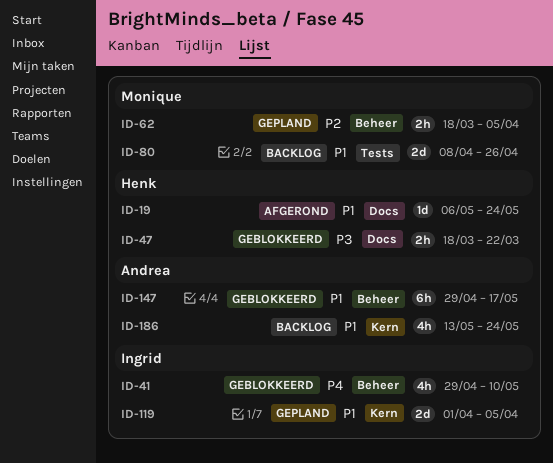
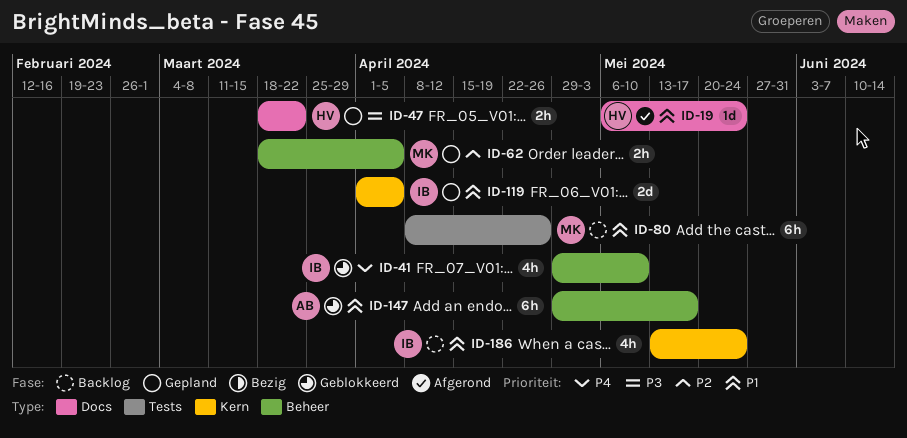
ID-47, status: Geblokkeerd -> Gepland
ID-80, estimate: 2d -> 6h
ID-186, owner: Andrea -> Ingrid

